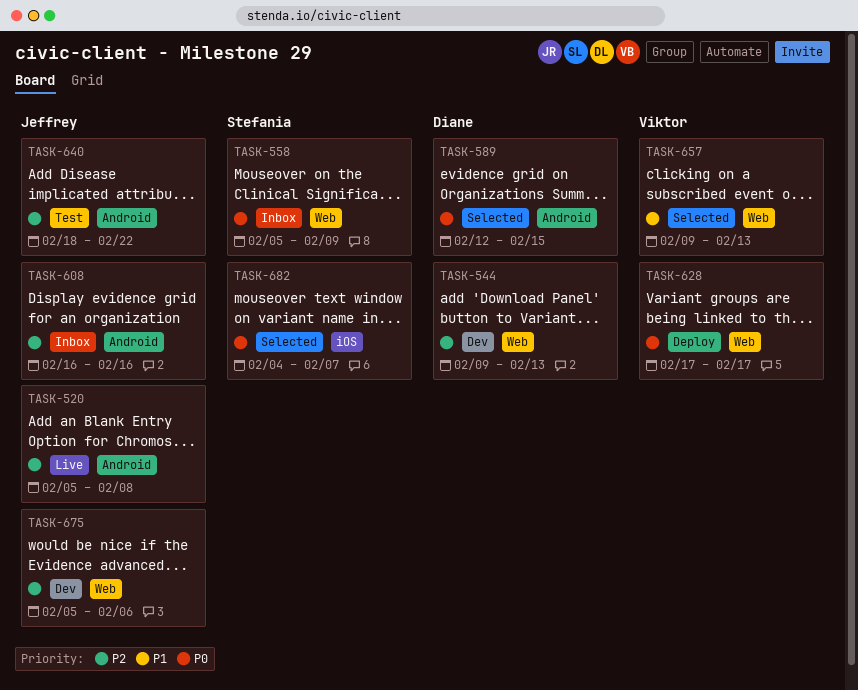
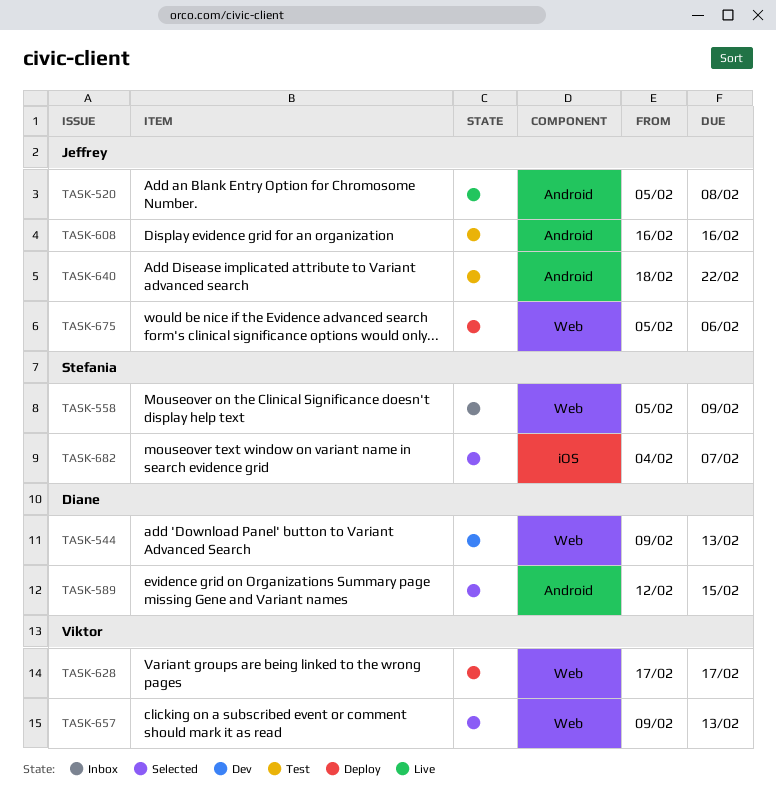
TASK-608, status: Inbox -> Test
TASK-675, status: Dev -> Deploy

